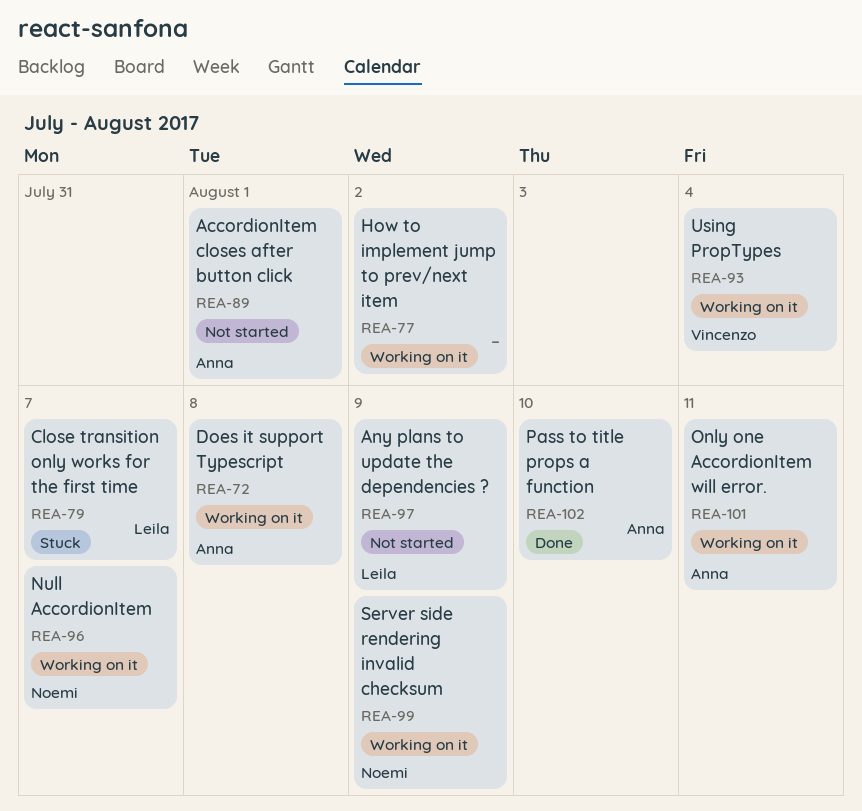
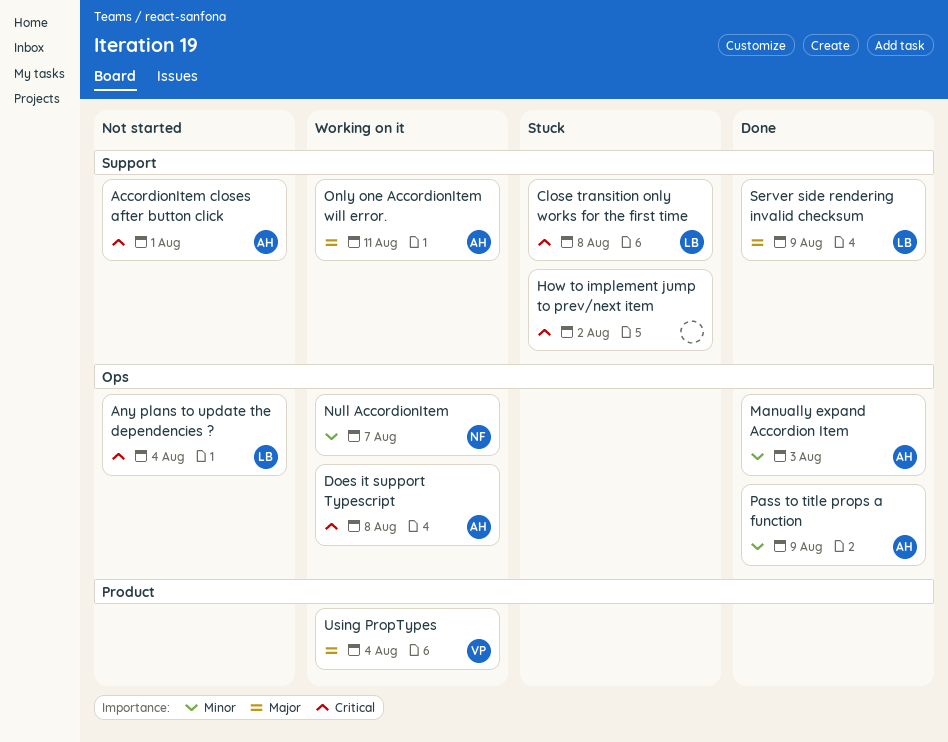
Any plans to update the dependencies ?, due: Aug 9 -> Aug 4
Close transition only works for the first time, due: Aug 7 -> Aug 8
How to implement jump to prev/next item, status: Working on it -> Stuck
Manually expand Accordion Item: none -> present
Pass to title props a function, due: Aug 10 -> Aug 9
Server side rendering invalid checksum, status: Working on it -> Done
Server side rendering invalid checksum, owner: Noemi -> Leila

